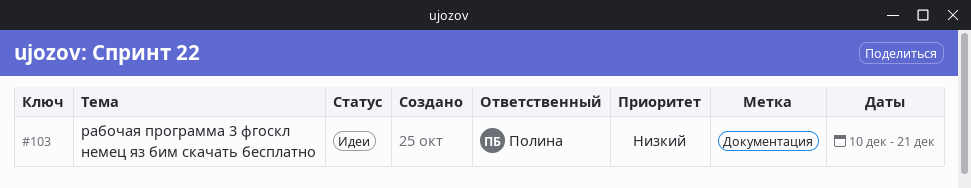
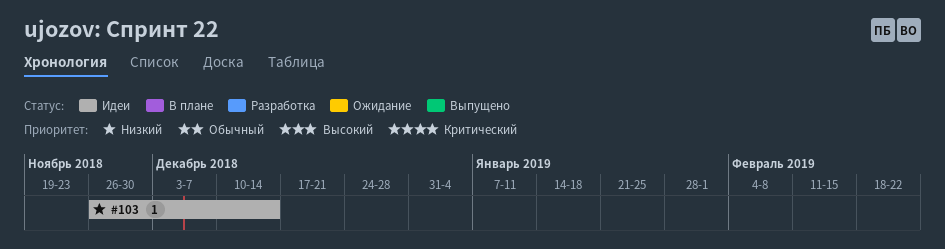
#103, start: Dec 10 -> Nov 26
#103, due: Dec 21 -> Dec 14

